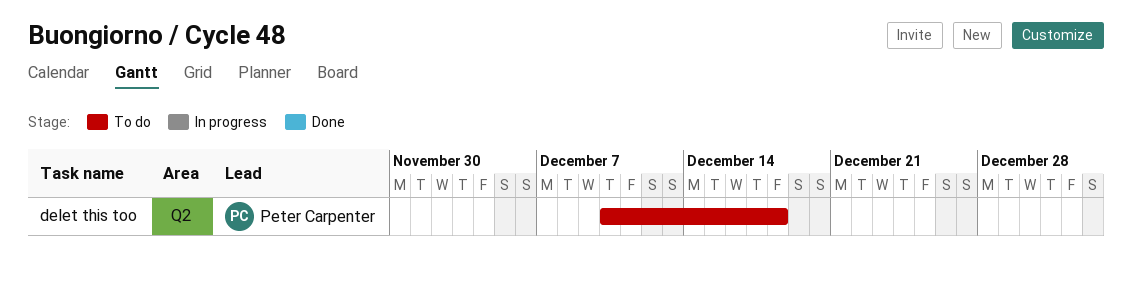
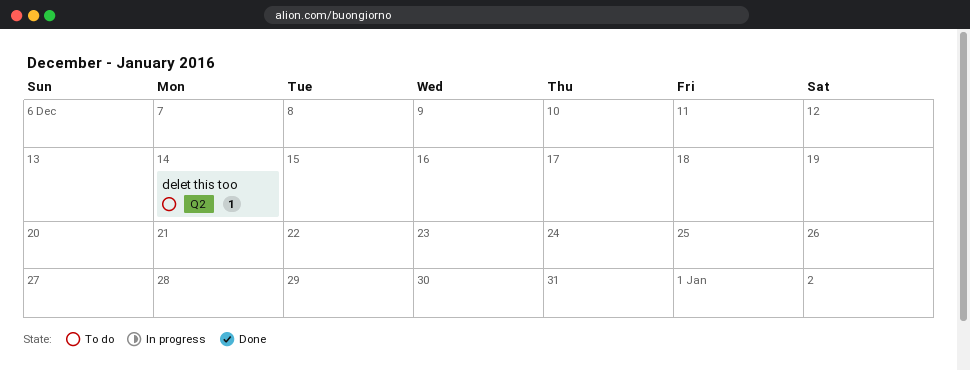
delet this too, due: Dec 18 -> Dec 14

